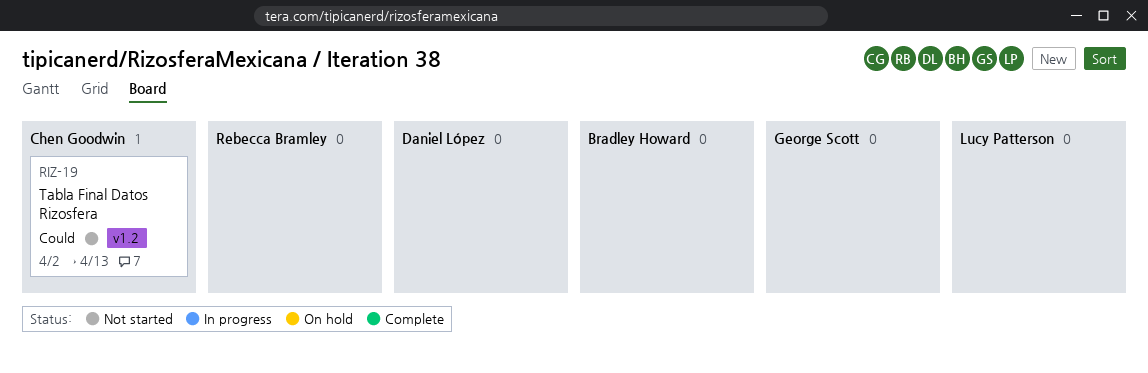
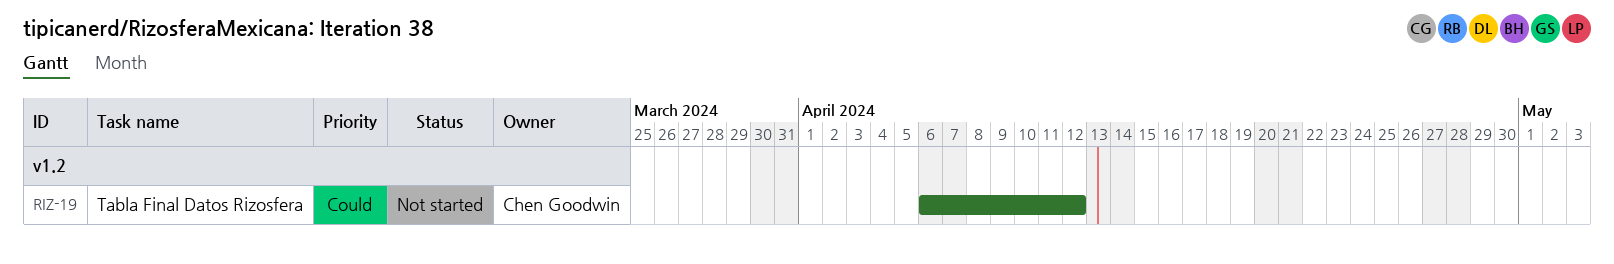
RIZ-19, start: Apr 2 -> Apr 6
RIZ-19, due: Apr 13 -> Apr 12

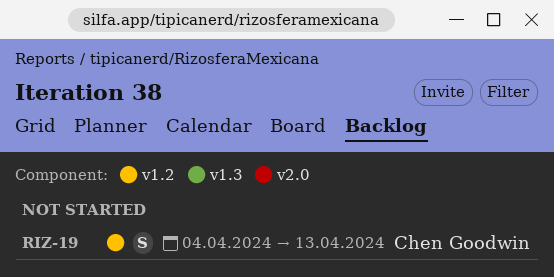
RIZ-19, start: Apr 6 -> Apr 4
RIZ-19, due: Apr 12 -> Apr 13

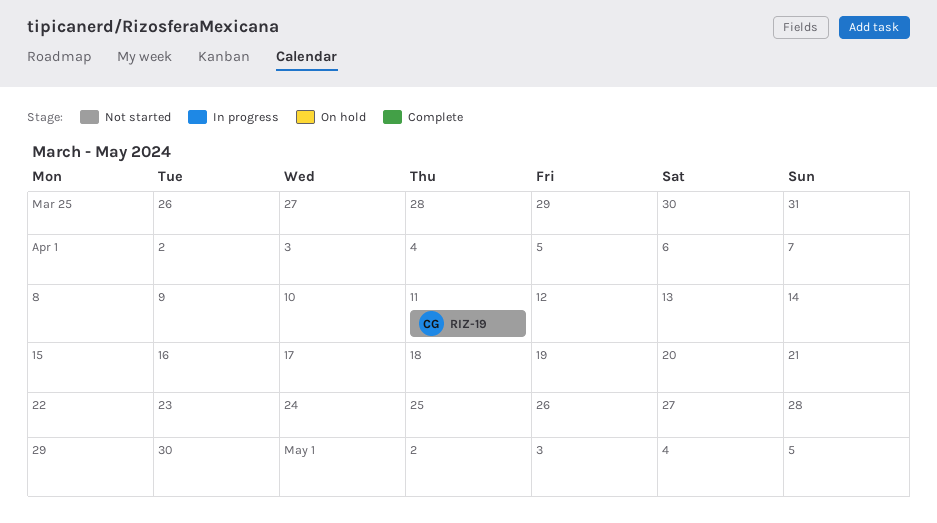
RIZ-19, start: Apr 4 -> Apr 11
RIZ-19, due: Apr 13 -> Apr 11

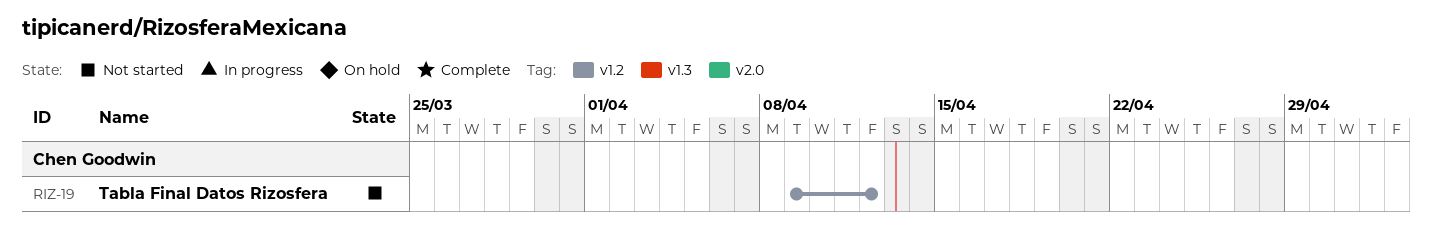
RIZ-19, start: Apr 11 -> Apr 9
RIZ-19, due: Apr 11 -> Apr 12

